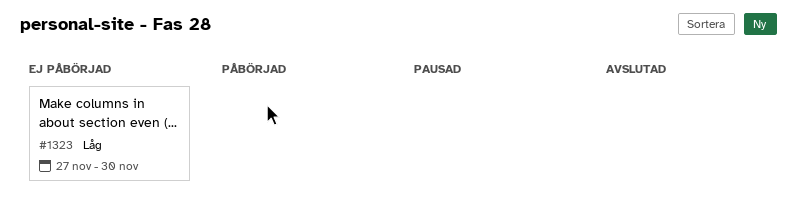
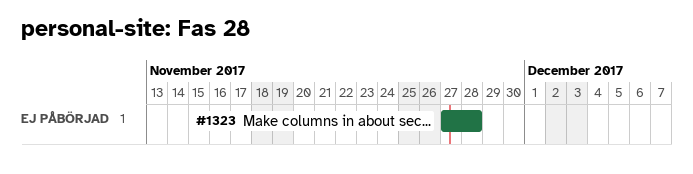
#1323, due: Nov 30 -> Nov 28

